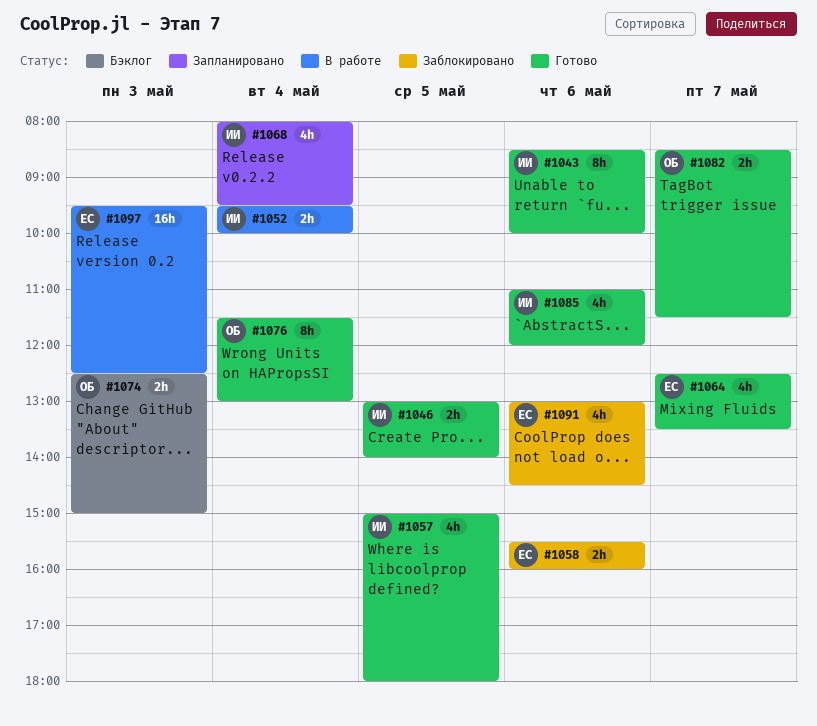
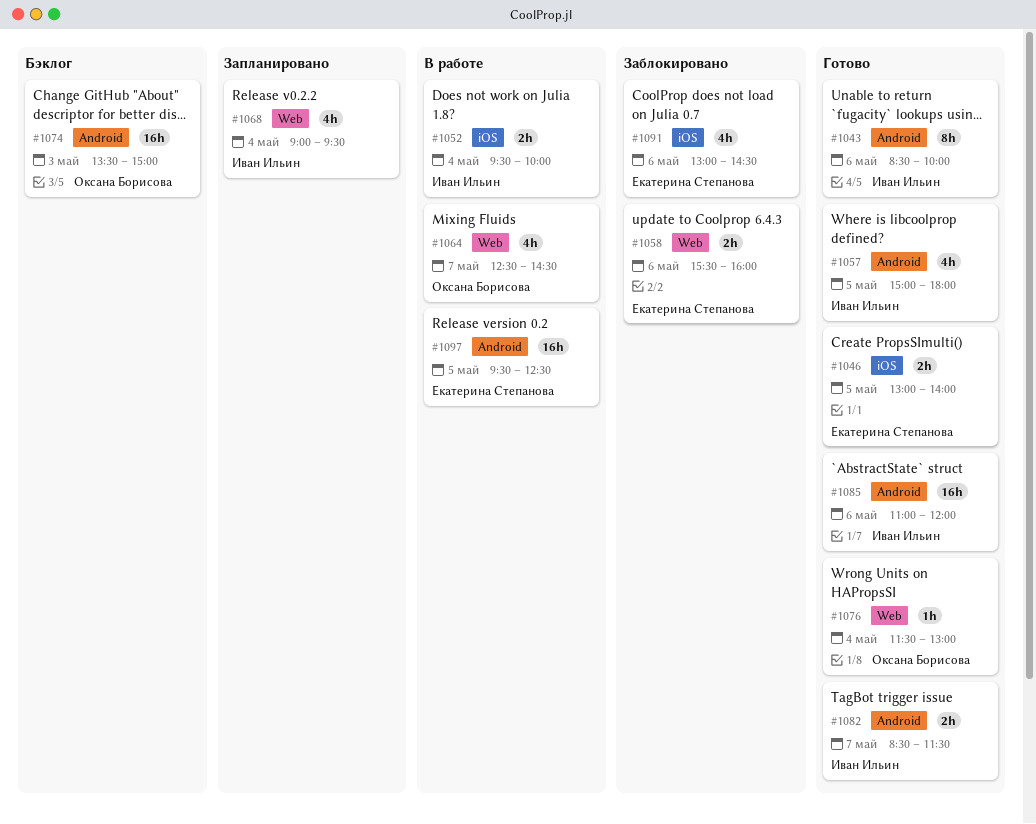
#1046, owner: Иван Ильин -> Екатерина Степанова
#1064, status: Готово -> В работе
#1064, owner: Екатерина Степанова -> Оксана Борисова
#1064, ends: 13:30 -> 14:30
#1068, begins: 08:00 -> 09:00
#1074, estimate: 2h -> 16h
#1074, begins: 12:30 -> 13:30
#1076, estimate: 8h -> 1h
#1082, owner: Оксана Борисова -> Иван Ильин
#1085, estimate: 4h -> 16h
#1097, day: May 3 -> May 5

